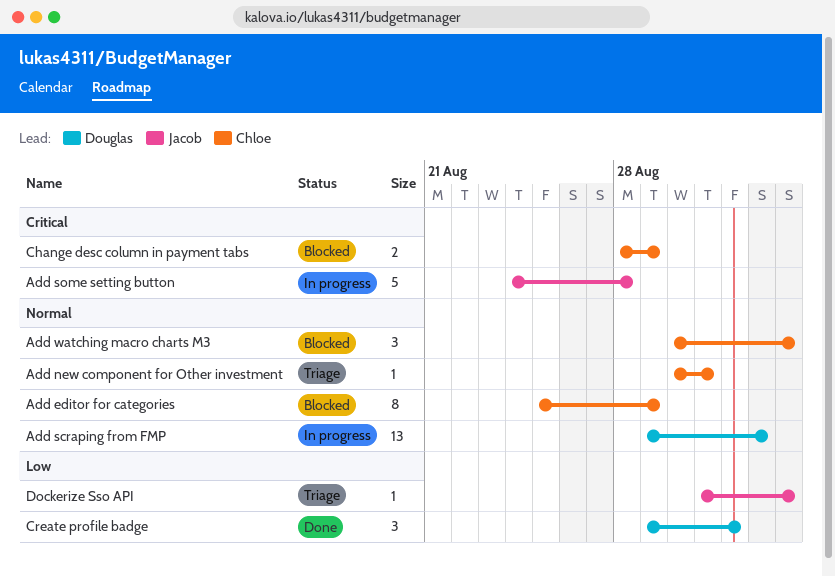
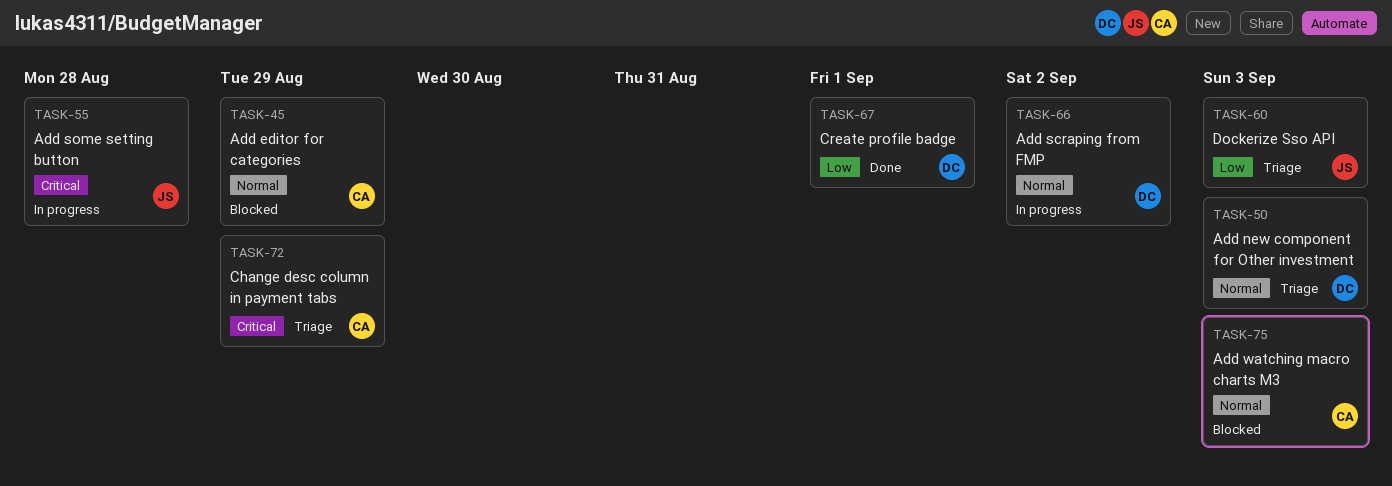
Add new component for Other investment, owner: Chloe -> Douglas
Add new component for Other investment, due: Aug 31 -> Sep 3
Change desc column in payment tabs, status: Blocked -> Triage

